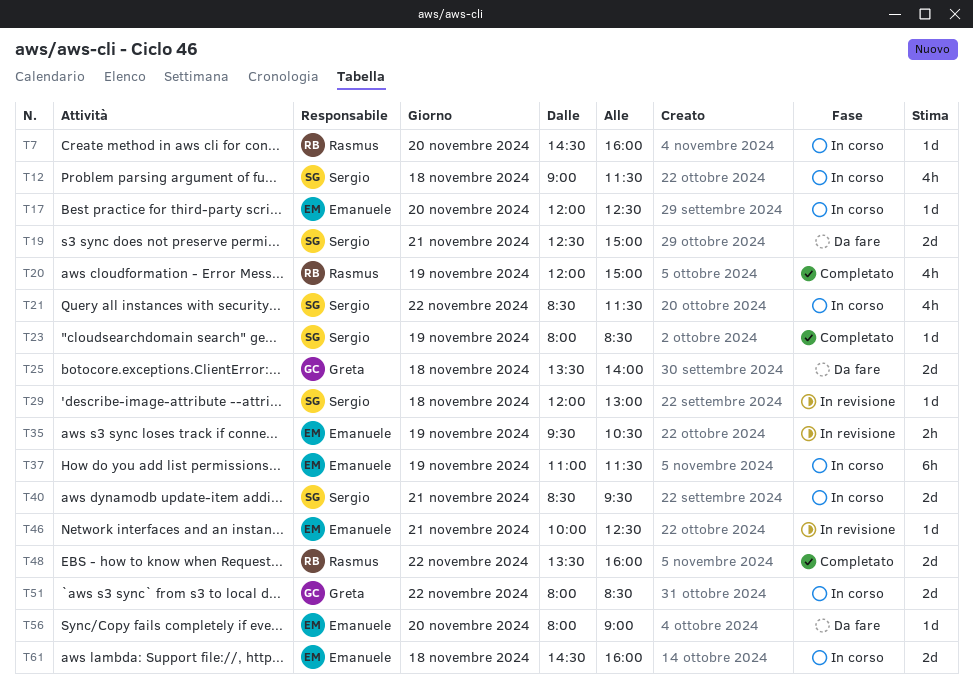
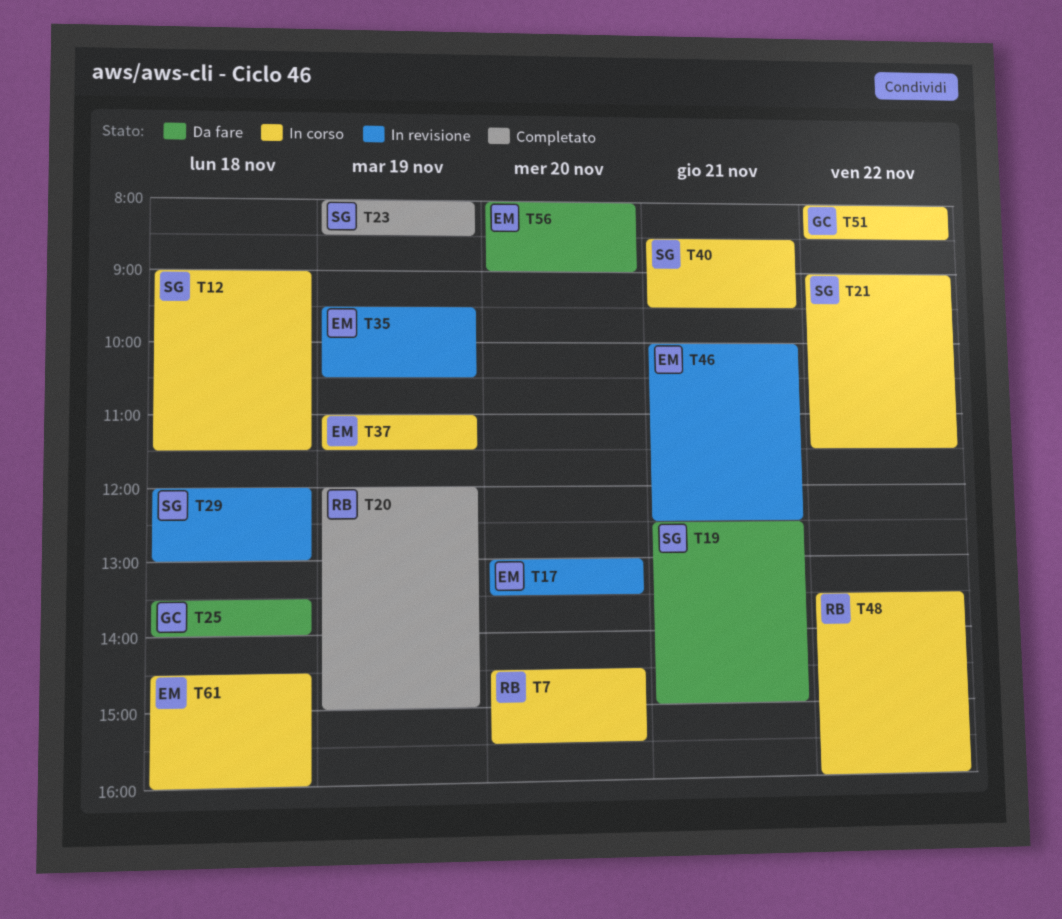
T7, ends: 16:00 -> 15:30
T17, status: In corso -> In revisione
T17, begins: 12:00 -> 13:00
T17, ends: 12:30 -> 13:30
T21, begins: 08:30 -> 09:00
T48, status: Completato -> In corso

